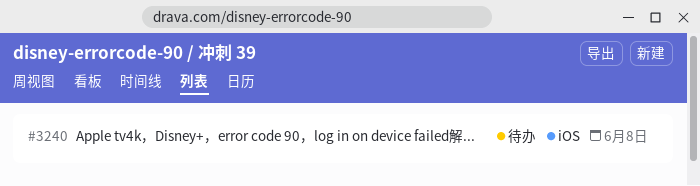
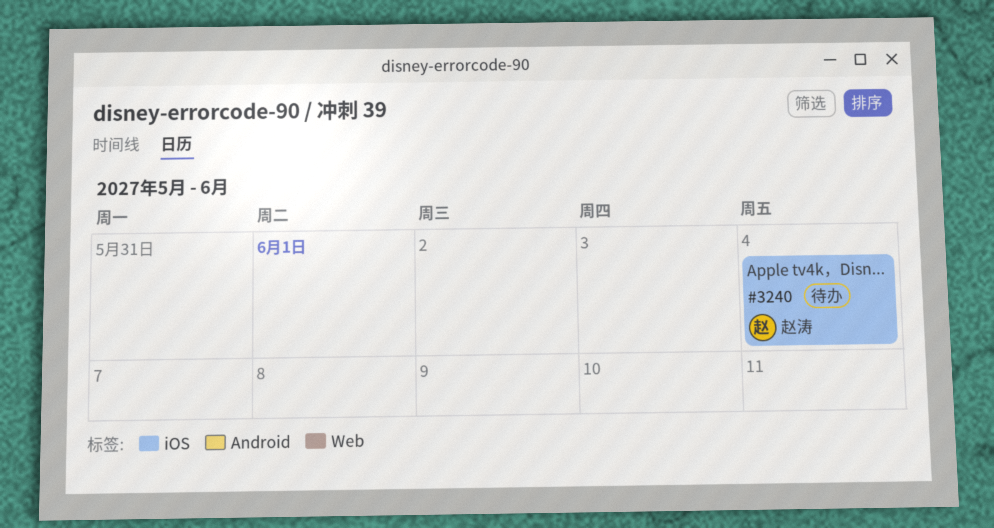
#3240, due: Jun 8 -> Jun 4

